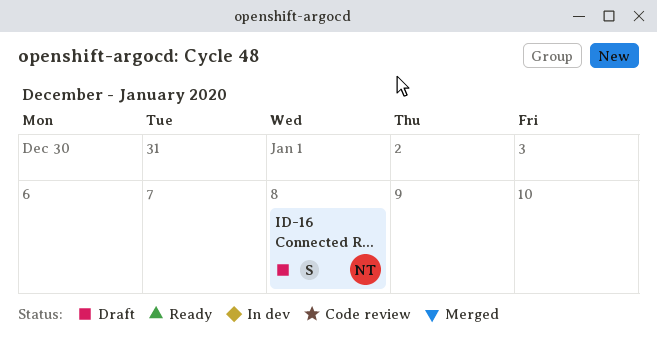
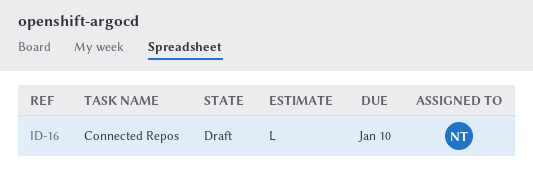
ID-16, estimate: S -> L
ID-16, due: Jan 8 -> Jan 10

